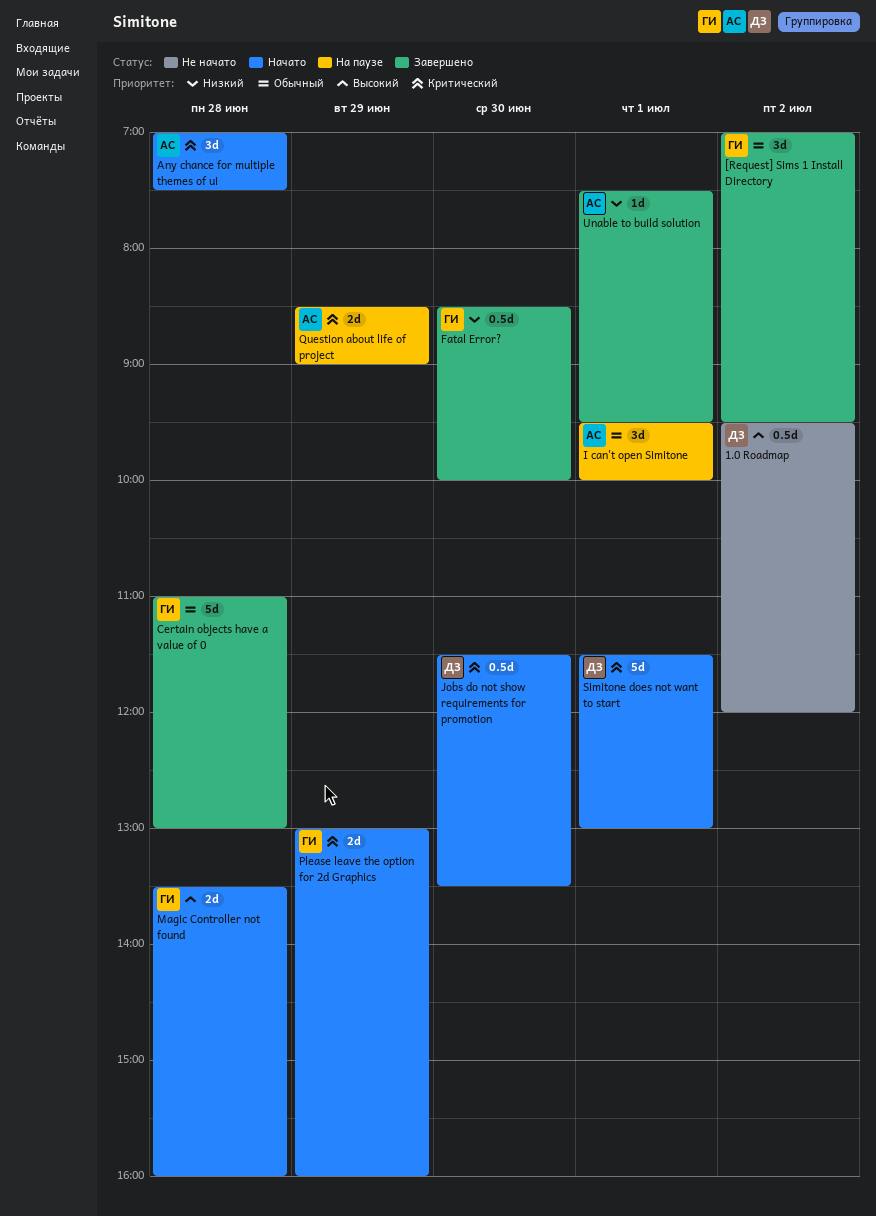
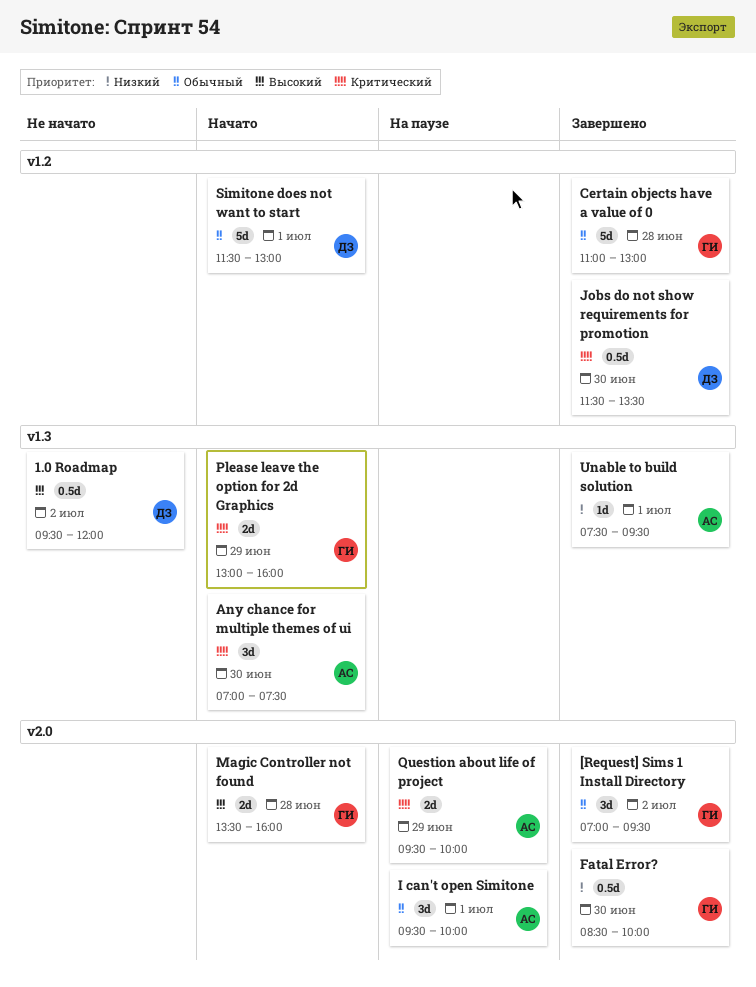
Any chance for multiple themes of ui, day: Jun 28 -> Jun 30
Jobs do not show requirements for promotion, status: Начато -> Завершено
Question about life of project, begins: 08:30 -> 09:30
Question about life of project, ends: 09:00 -> 10:00
Simitone does not want to start, priority: Критический -> Обычный

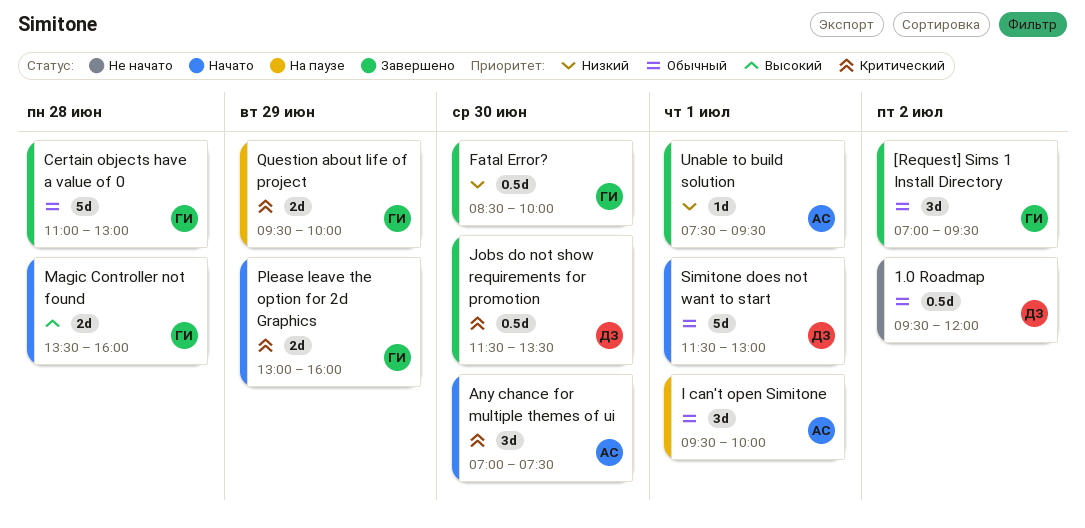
1.0 Roadmap, priority: Высокий -> Обычный
Question about life of project, owner: АС -> ГИ

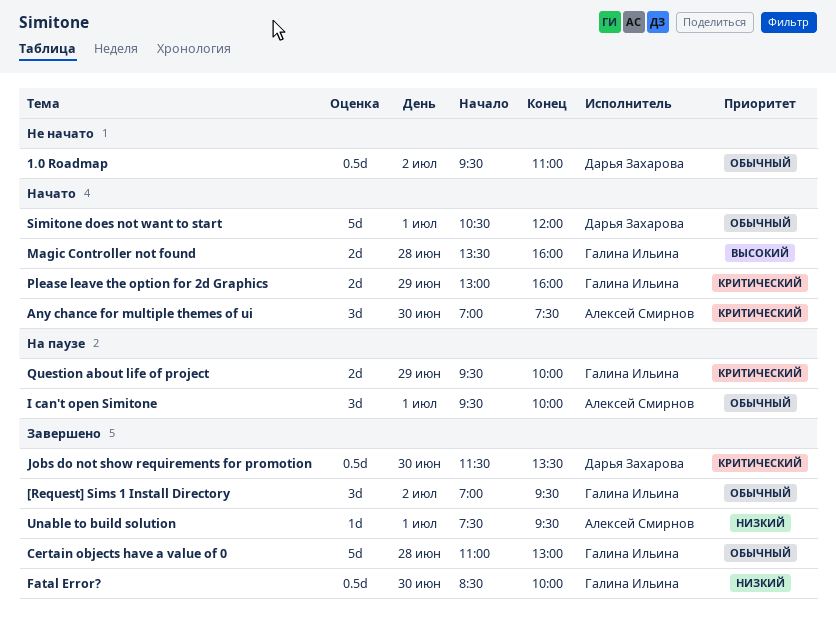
1.0 Roadmap, ends: 12:00 -> 11:00
Simitone does not want to start, begins: 11:30 -> 10:30
Simitone does not want to start, ends: 13:00 -> 12:00

